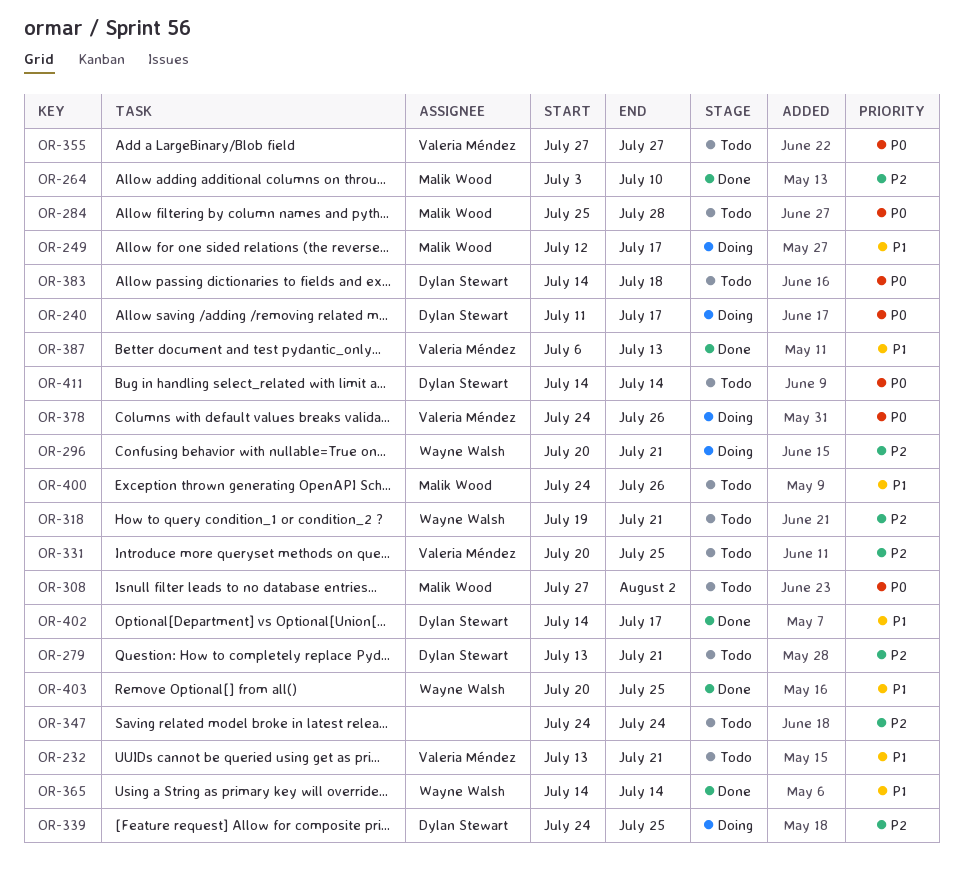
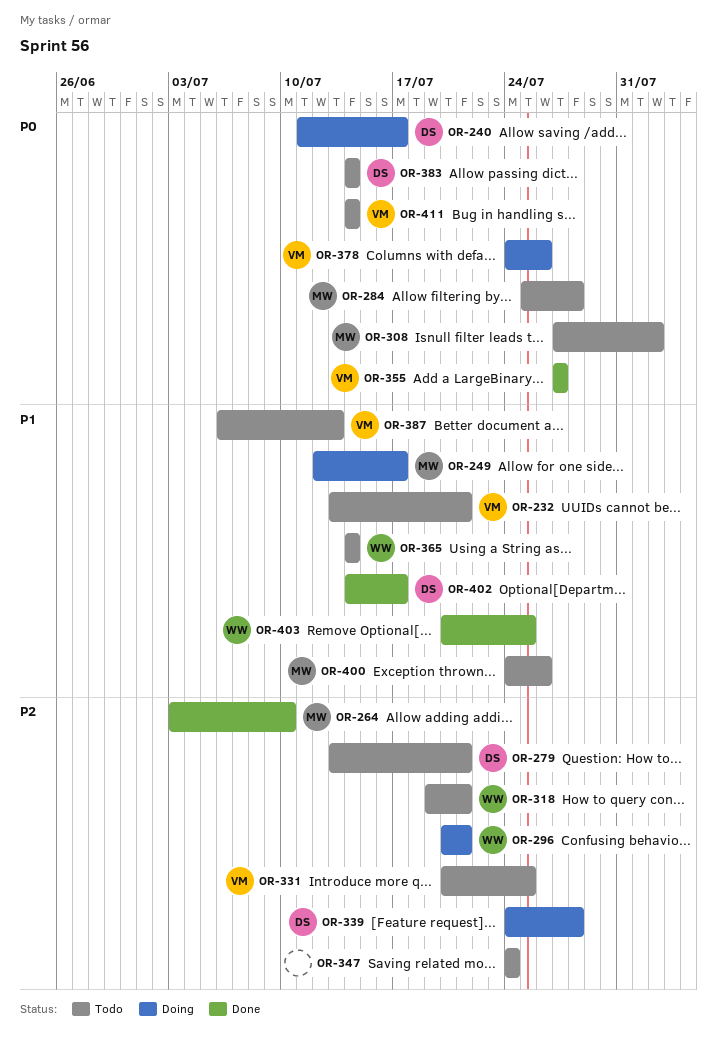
OR-339, due: Jul 25 -> Jul 28
OR-355, status: Todo -> Done
OR-365, status: Done -> Todo
OR-383, due: Jul 18 -> Jul 14
OR-387, status: Done -> Todo
OR-411, owner: Dylan Stewart -> Valeria Méndez

